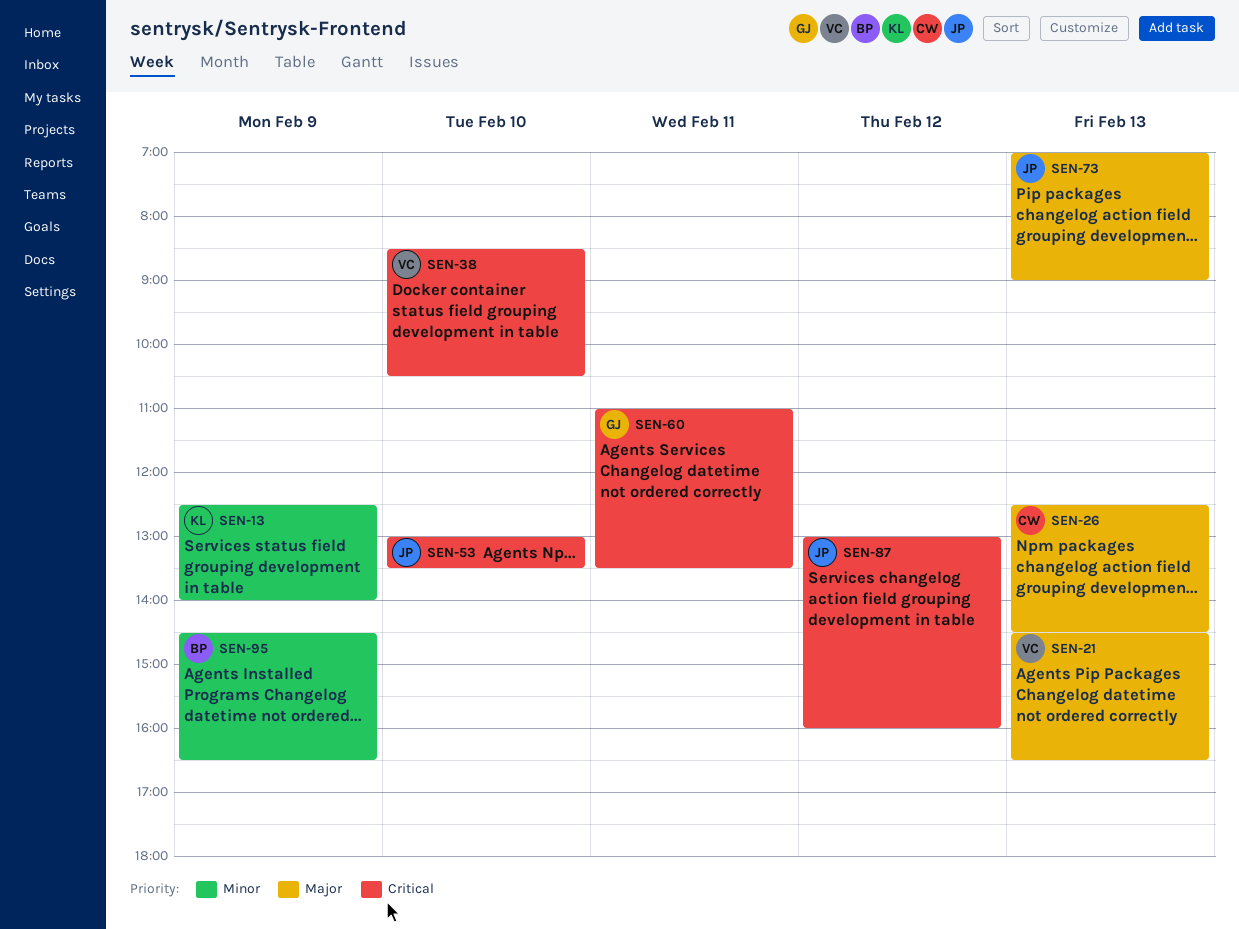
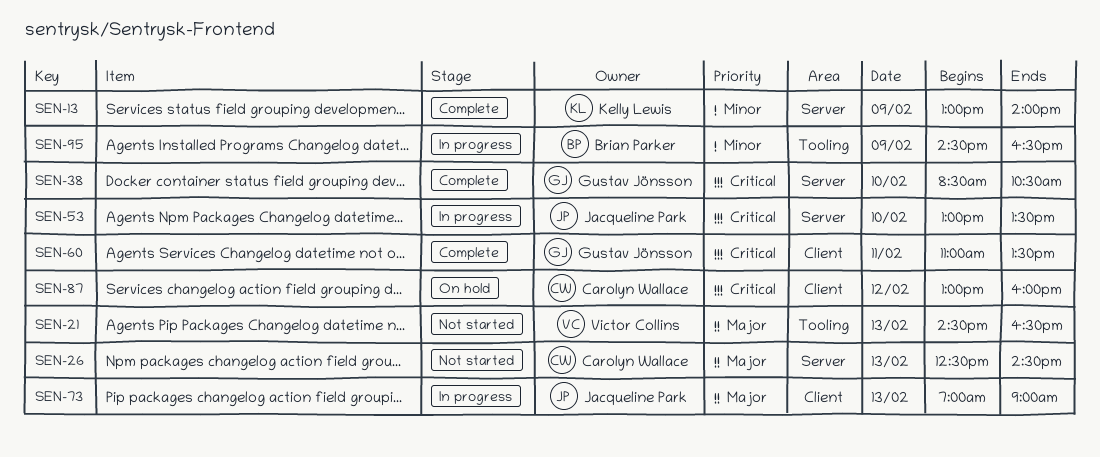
SEN-13, begins: 12:30 -> 13:00
SEN-38, owner: Victor Collins -> Gustav Jönsson
SEN-87, owner: Jacqueline Park -> Carolyn Wallace

